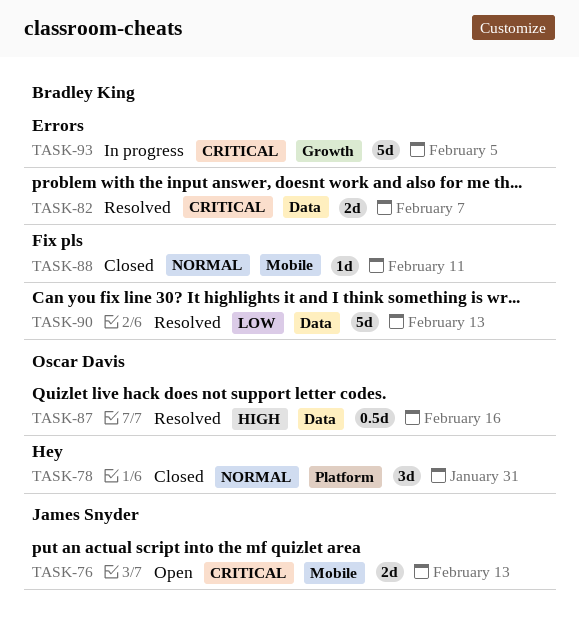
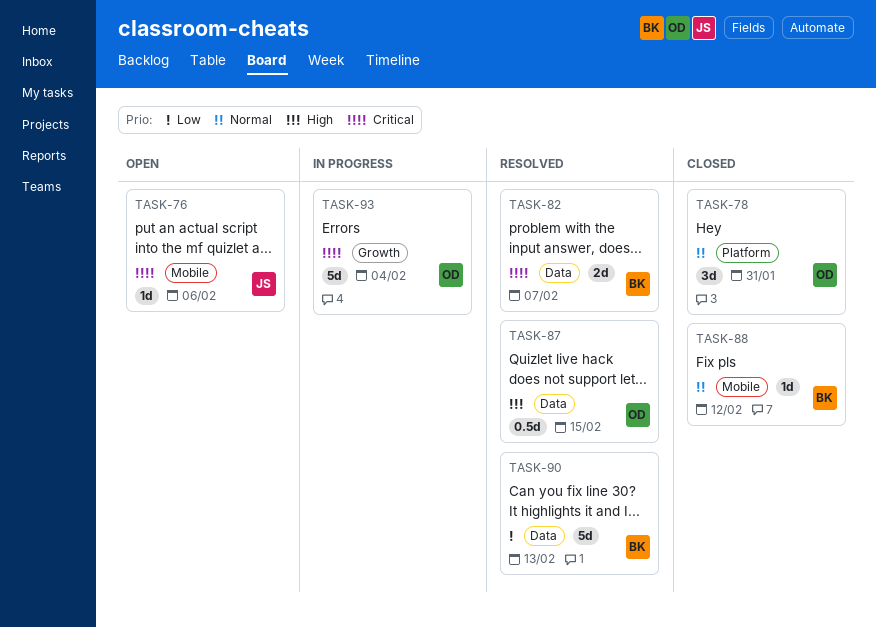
TASK-76, estimate: 2d -> 1d
TASK-76, due: Feb 13 -> Feb 6
TASK-87, due: Feb 16 -> Feb 15
TASK-88, due: Feb 11 -> Feb 12
TASK-93, owner: Bradley King -> Oscar Davis
TASK-93, due: Feb 5 -> Feb 4

